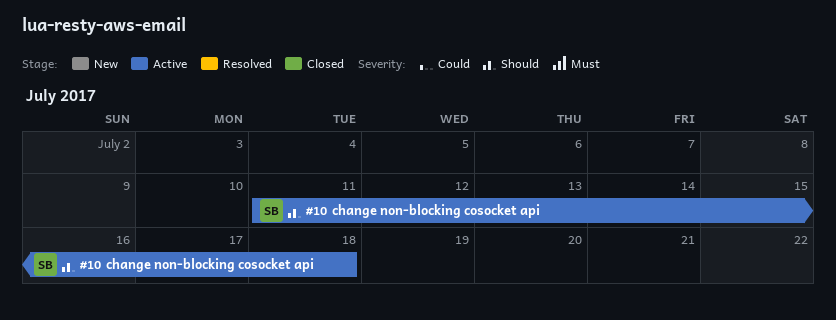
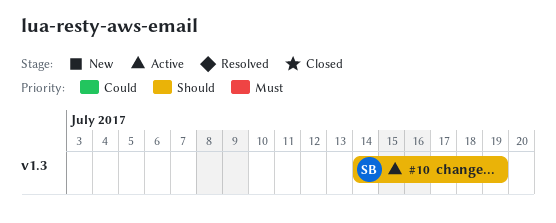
#10, start: Jul 11 -> Jul 14
#10, due: Jul 18 -> Jul 19

